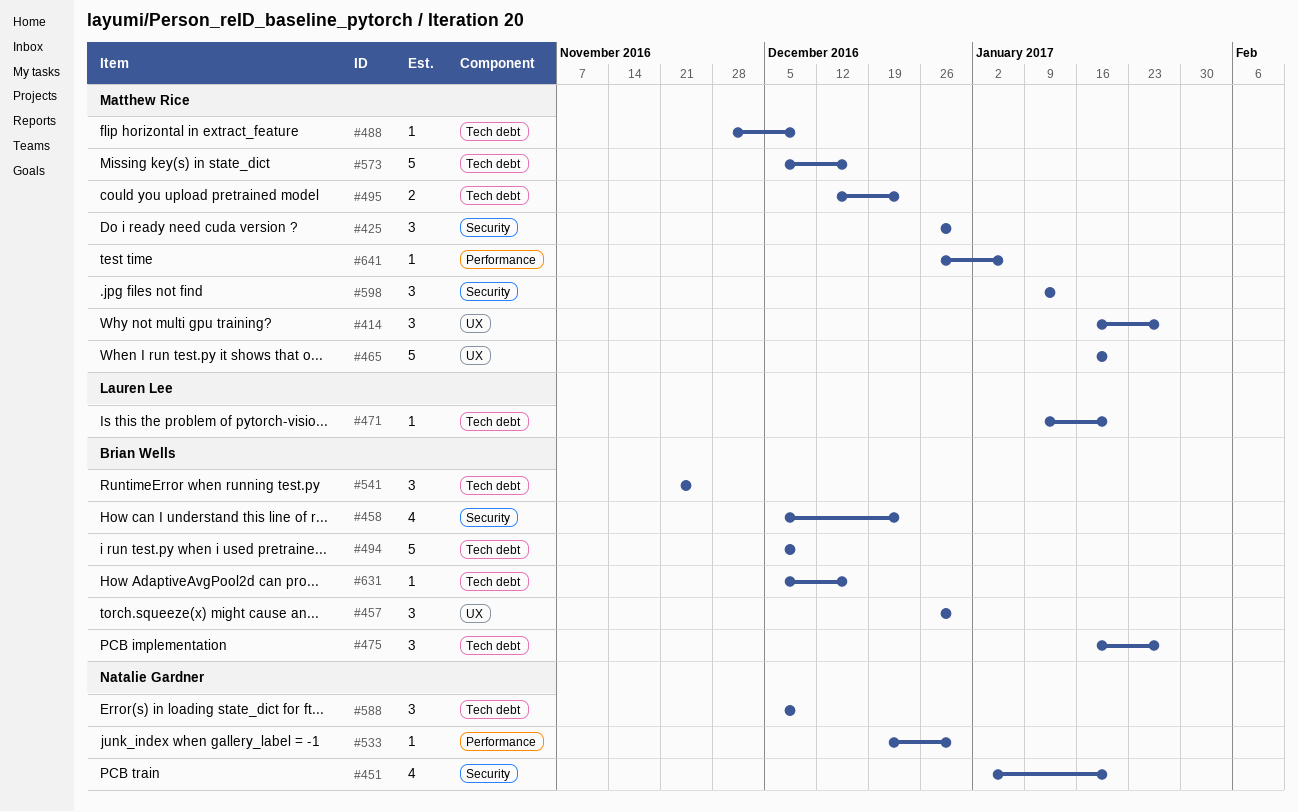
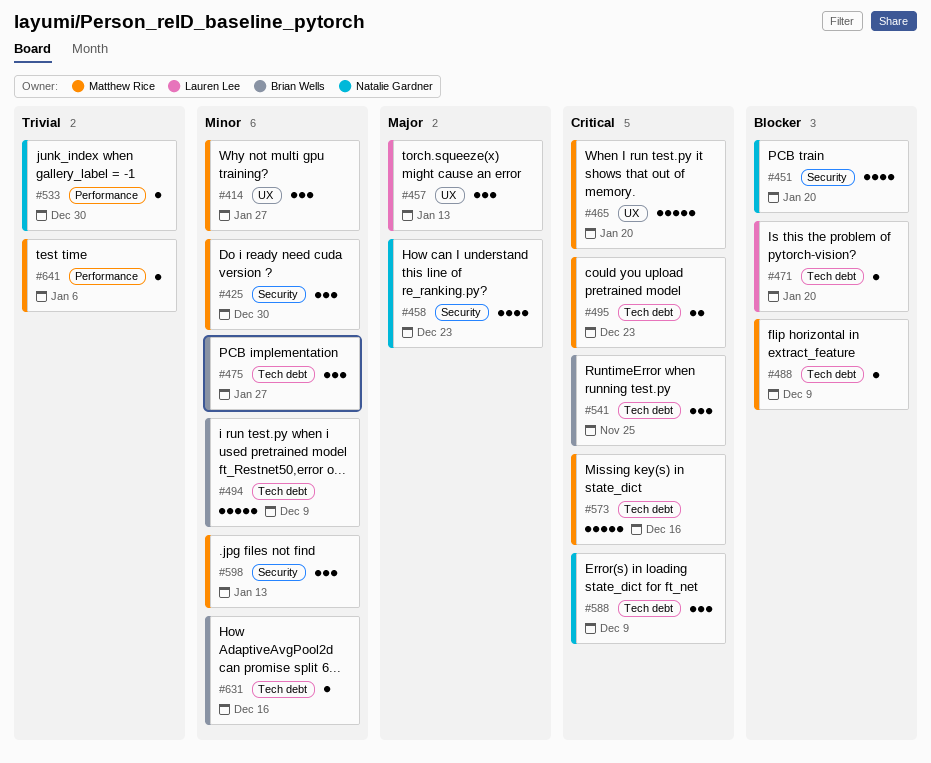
#457, owner: Brian Wells -> Lauren Lee
#457, due: Dec 30 -> Jan 13
#458, owner: Brian Wells -> Natalie Gardner

